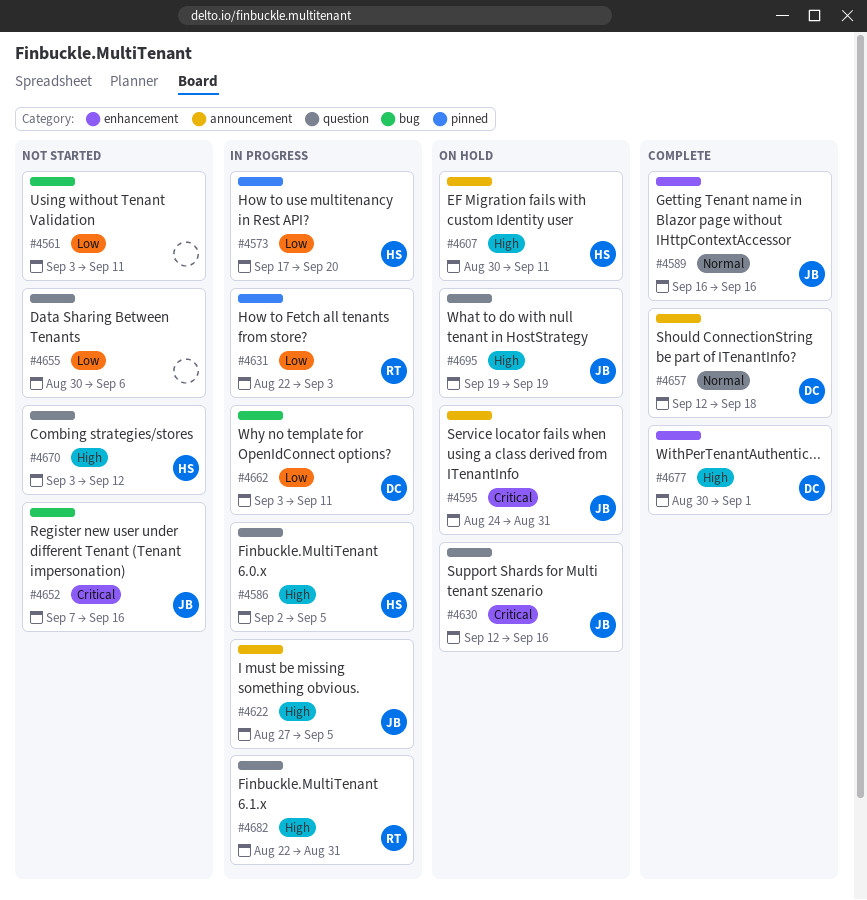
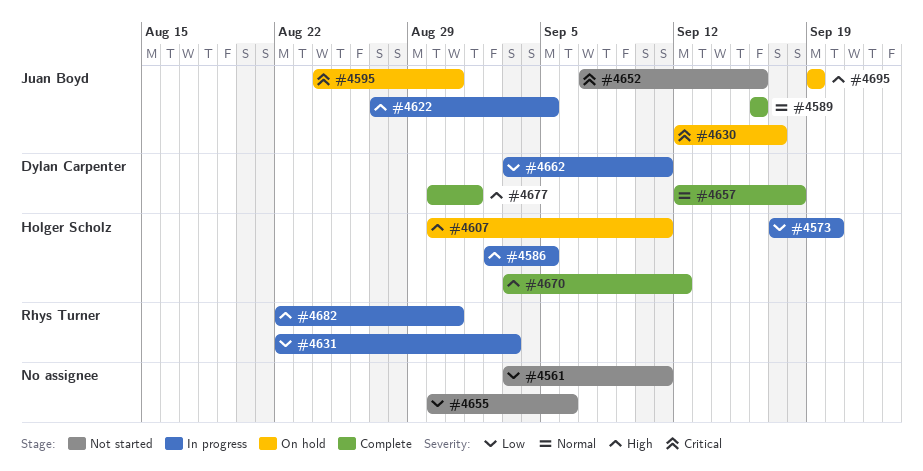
#4630, due: Sep 16 -> Sep 17
#4670, status: Not started -> Complete

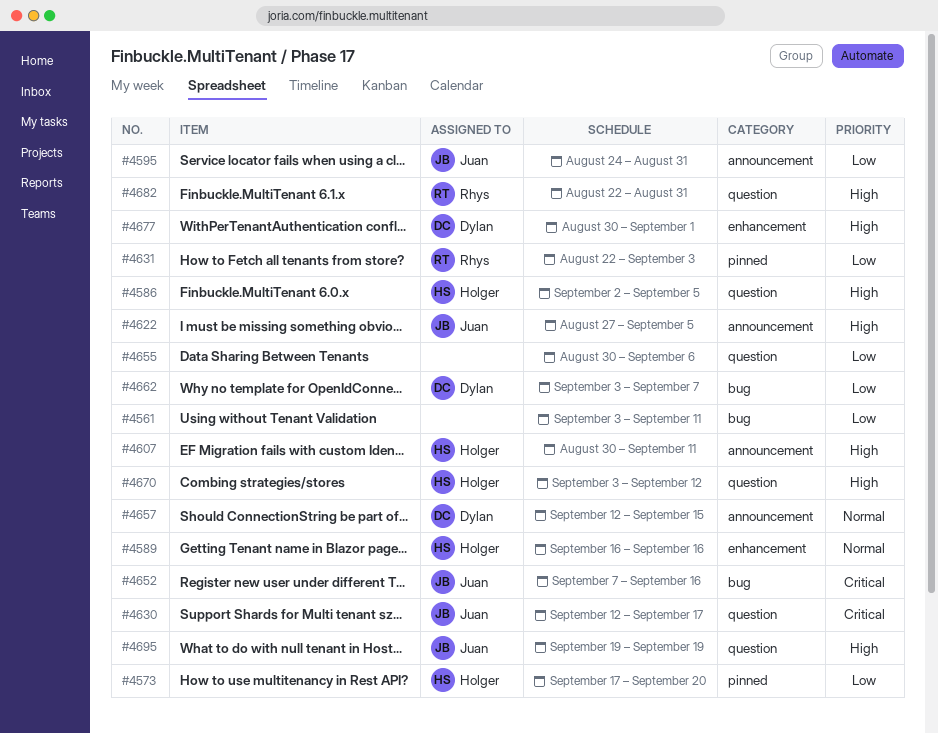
#4589, owner: Juan Boyd -> Holger Scholz
#4595, priority: Critical -> Low
#4657, due: Sep 18 -> Sep 15
#4662, due: Sep 11 -> Sep 7

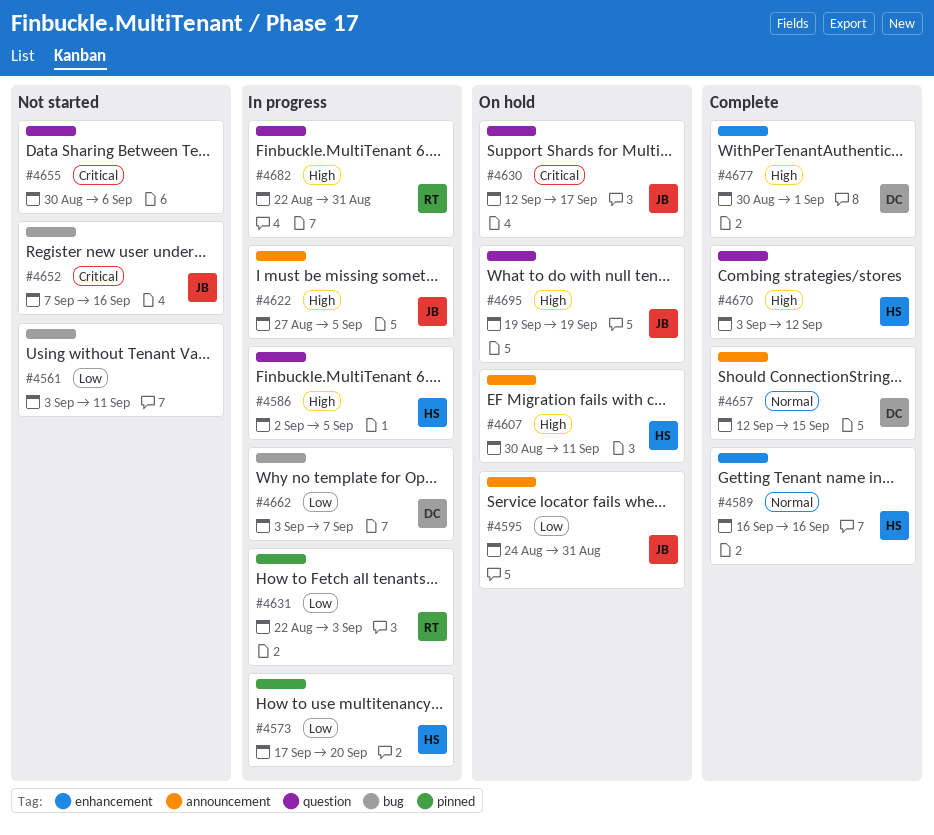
#4655, priority: Low -> Critical

